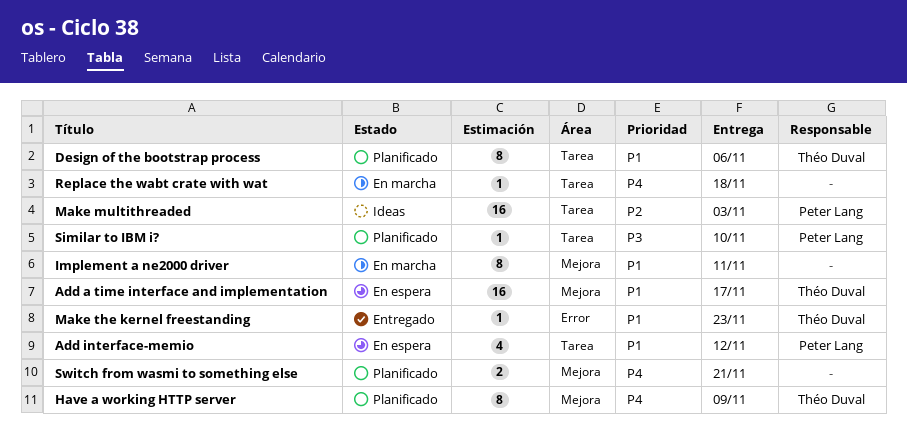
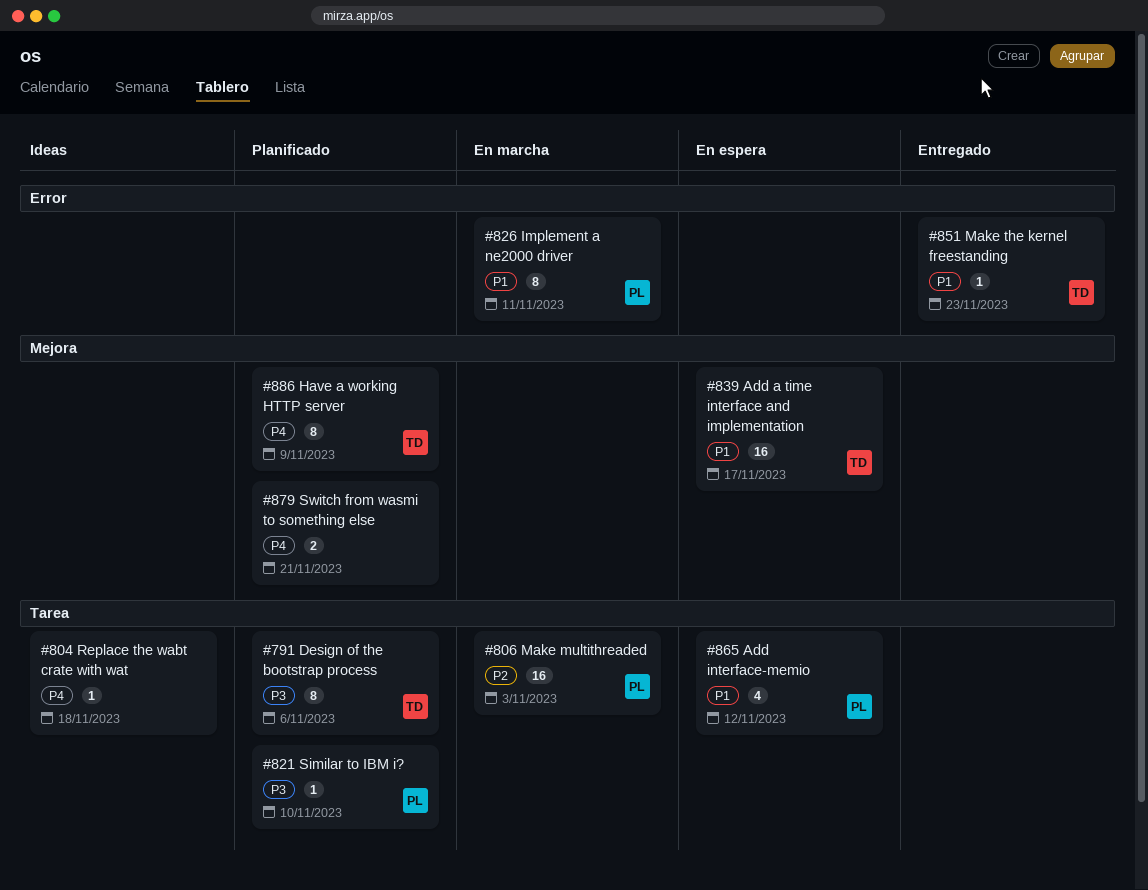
Design of the bootstrap process, priority: P1 -> P3
Implement a ne2000 driver, owner: none -> Peter Lang
Implement a ne2000 driver, label: Mejora -> Error
Make multithreaded, status: Ideas -> En marcha
Replace the wabt crate with wat, status: En marcha -> Ideas

